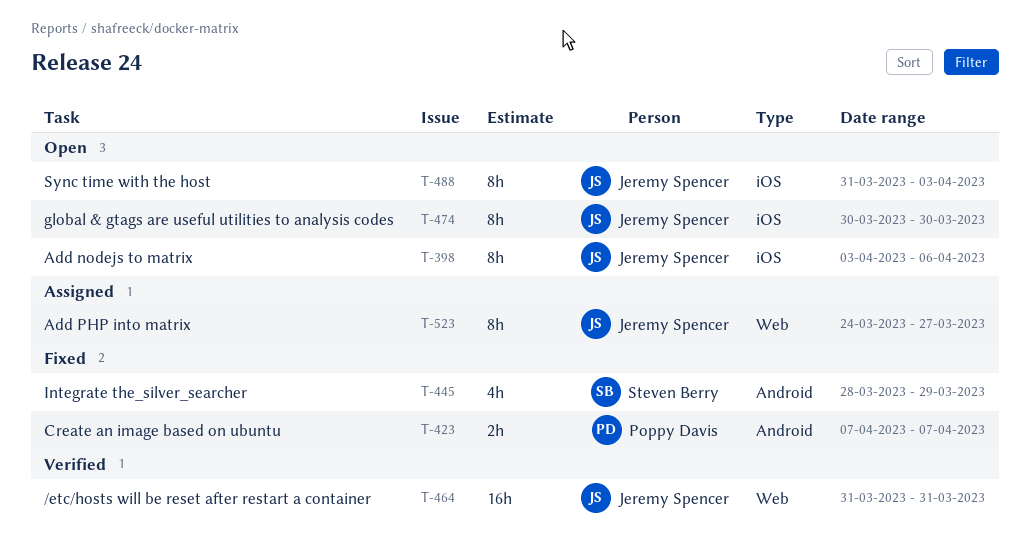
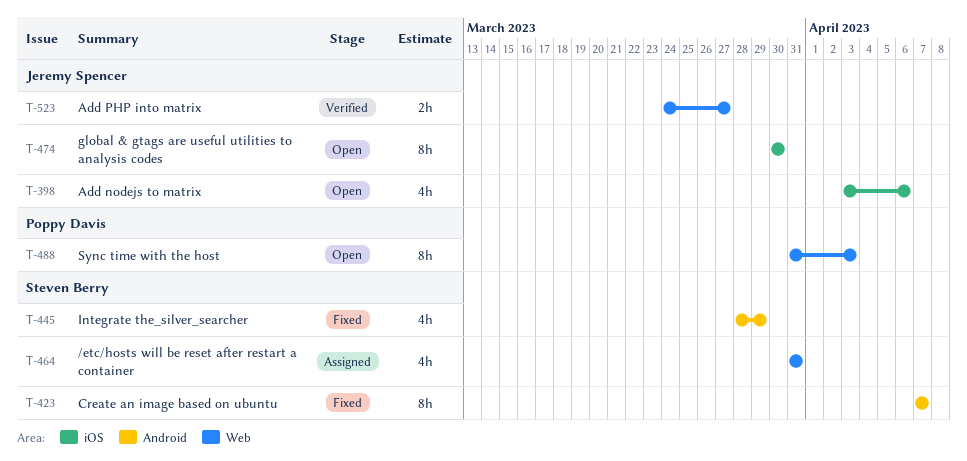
T-398, estimate: 8h -> 4h
T-423, owner: Poppy Davis -> Steven Berry
T-423, estimate: 2h -> 8h
T-464, status: Verified -> Assigned
T-464, owner: Jeremy Spencer -> Steven Berry
T-464, estimate: 16h -> 4h
T-488, owner: Jeremy Spencer -> Poppy Davis
T-488, label: iOS -> Web
T-523, status: Assigned -> Verified
T-523, estimate: 8h -> 2h

